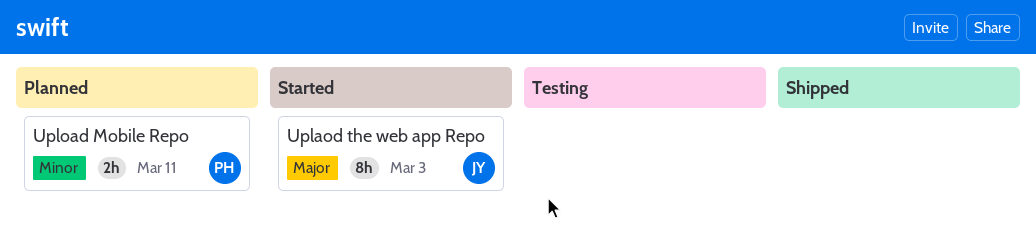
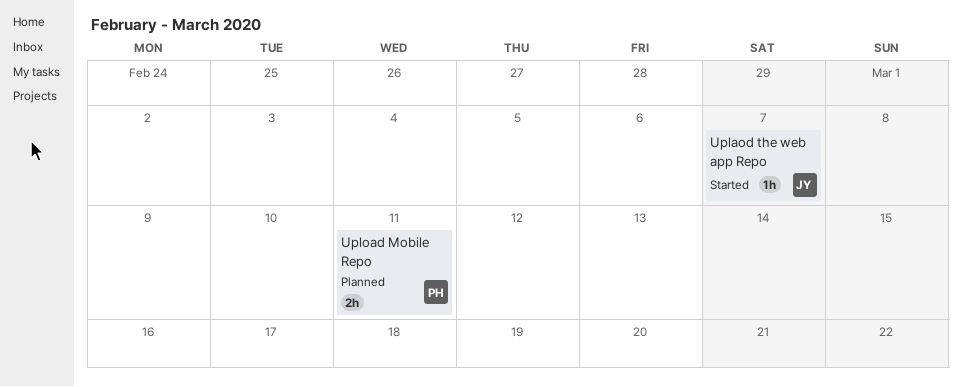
Uplaod the web app Repo, estimate: 8h -> 1h
Uplaod the web app Repo, due: Mar 3 -> Mar 7

